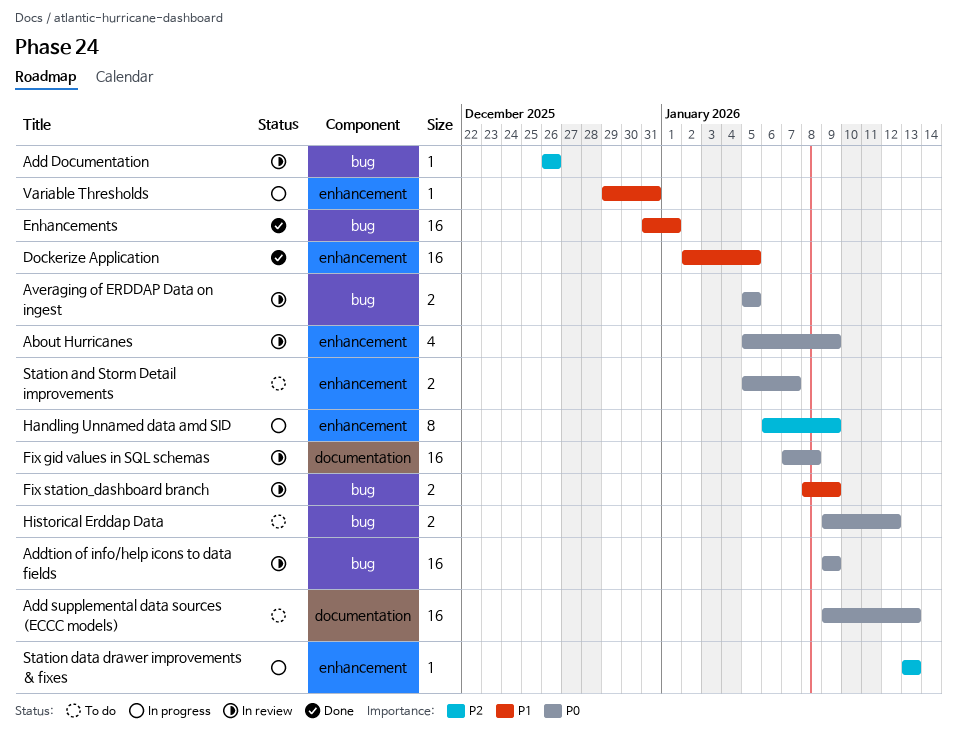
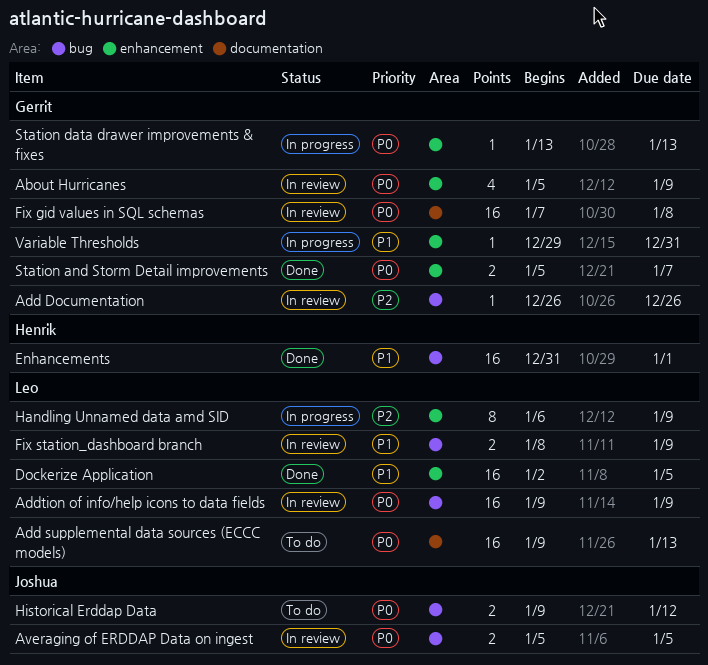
Station and Storm Detail improvements, status: To do -> Done
Station data drawer improvements & fixes, priority: P2 -> P0

